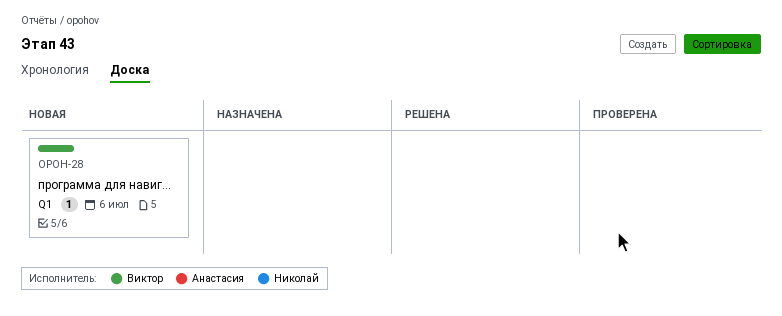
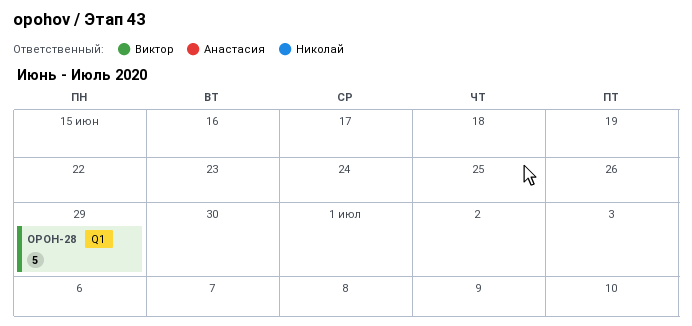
OPOH-28, estimate: 1 -> 5
OPOH-28, due: Jul 6 -> Jun 29

